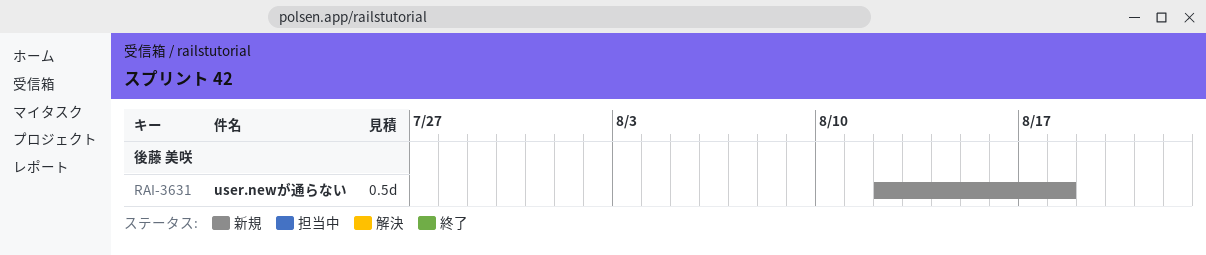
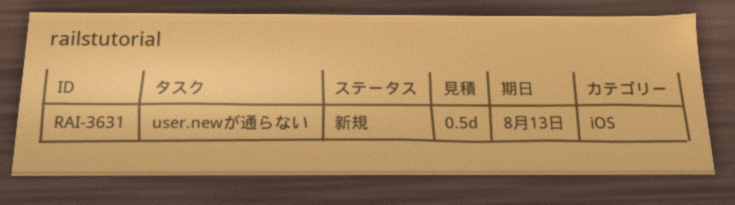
RAI-3631, due: Aug 18 -> Aug 13

